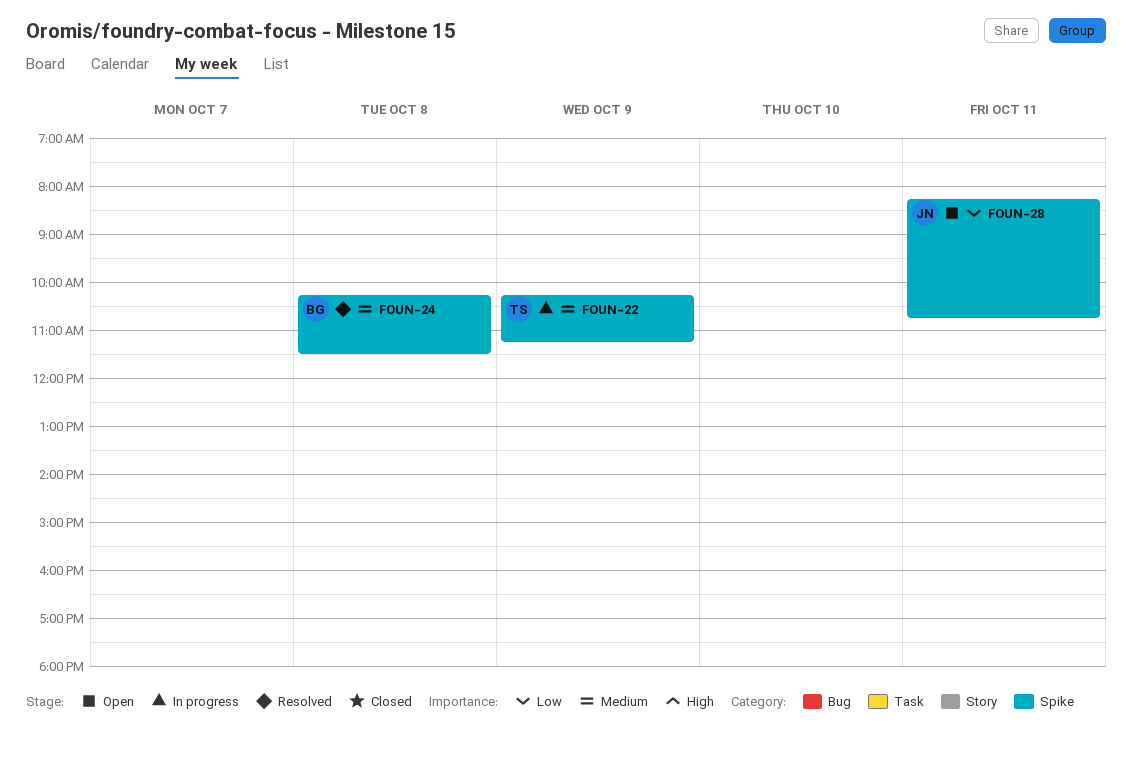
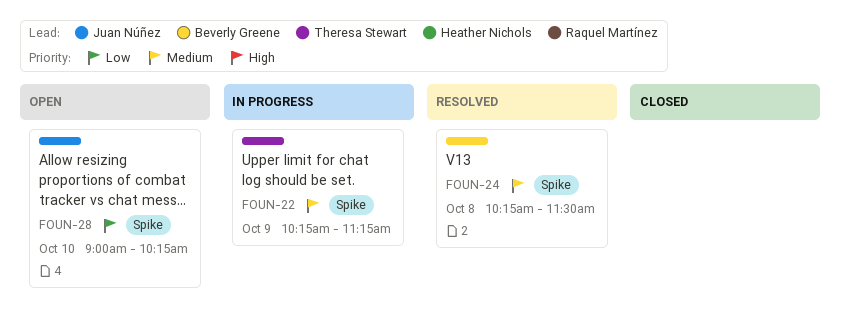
FOUN-28, day: Oct 11 -> Oct 10
FOUN-28, begins: 08:15 -> 09:00
FOUN-28, ends: 10:45 -> 10:15

